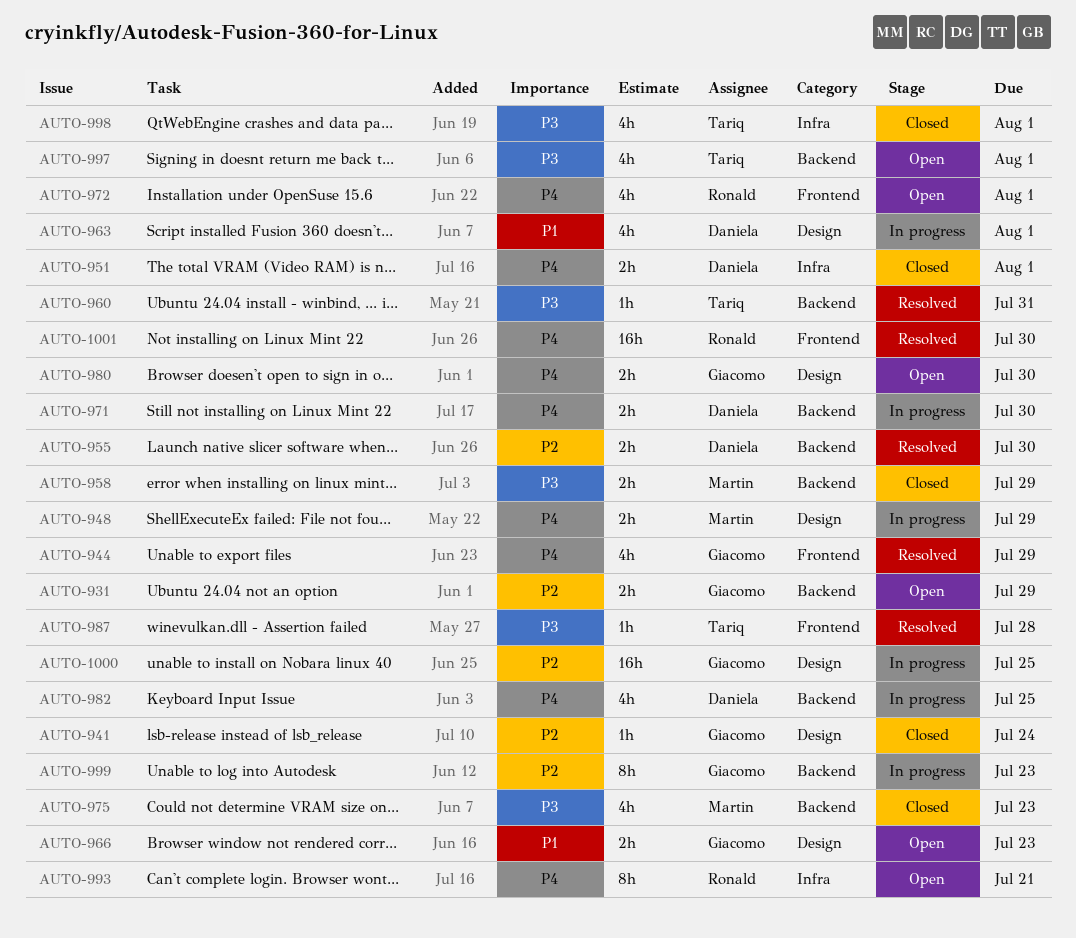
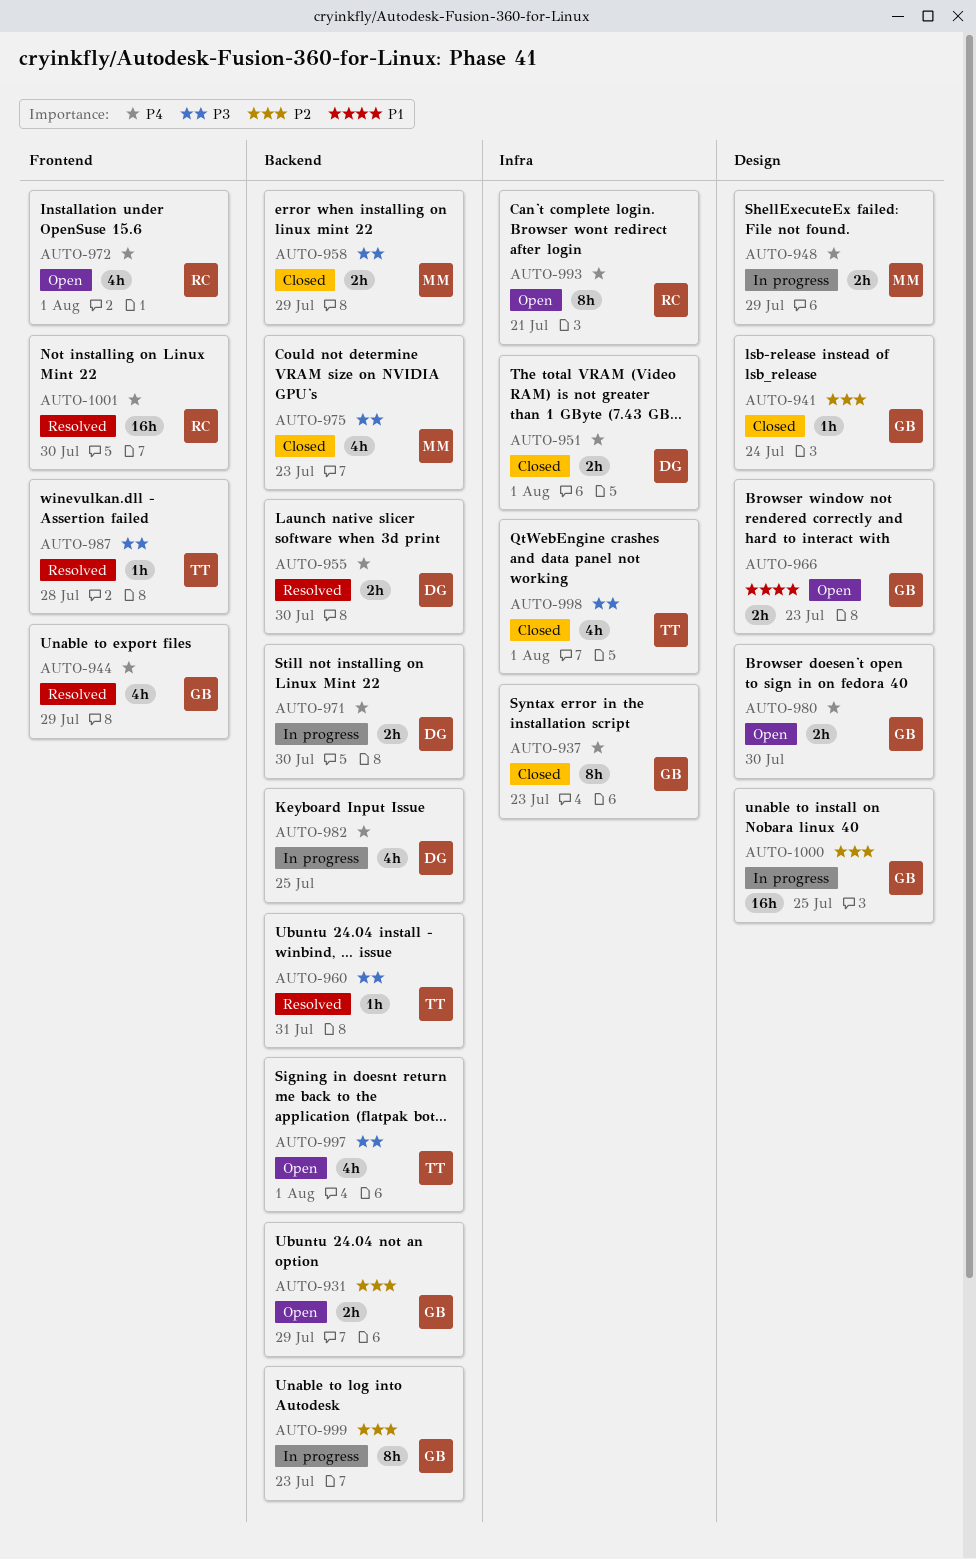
AUTO-937: none -> present
AUTO-955, priority: P2 -> P4
AUTO-963: present -> none

